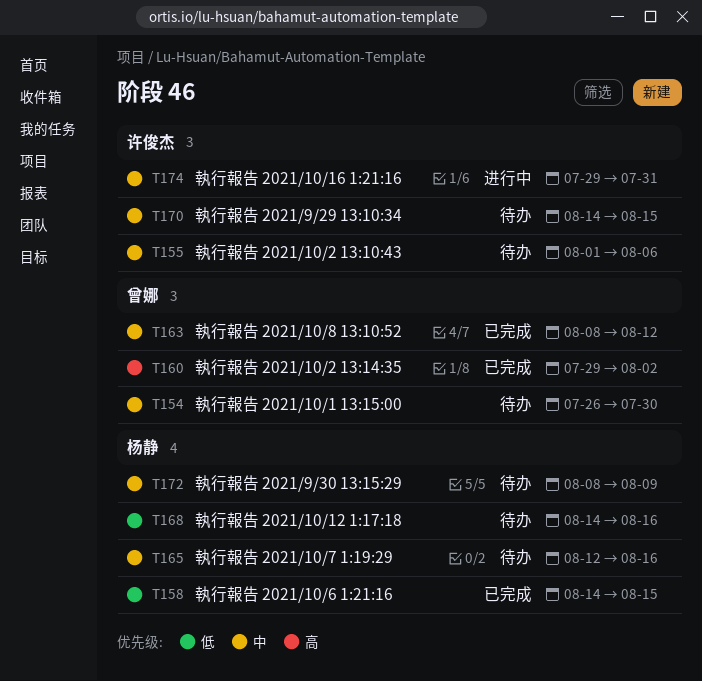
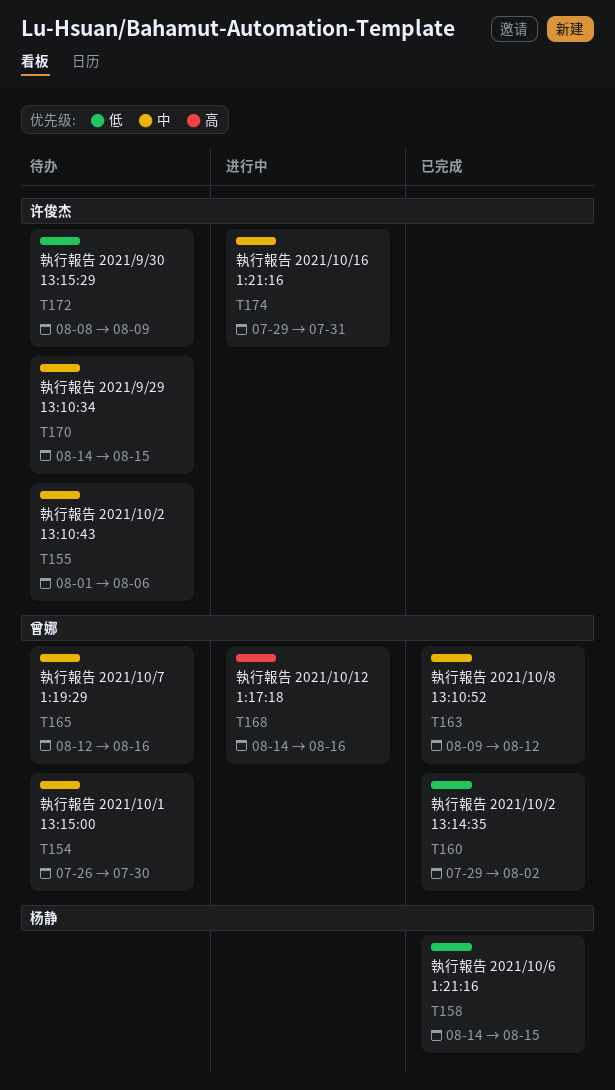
T160, priority: 高 -> 低
T163, start: Aug 8 -> Aug 9
T165, owner: 杨静 -> 曾娜
T168, status: 待办 -> 进行中
T168, owner: 杨静 -> 曾娜
T168, priority: 低 -> 高
T172, owner: 杨静 -> 许俊杰
T172, priority: 中 -> 低

